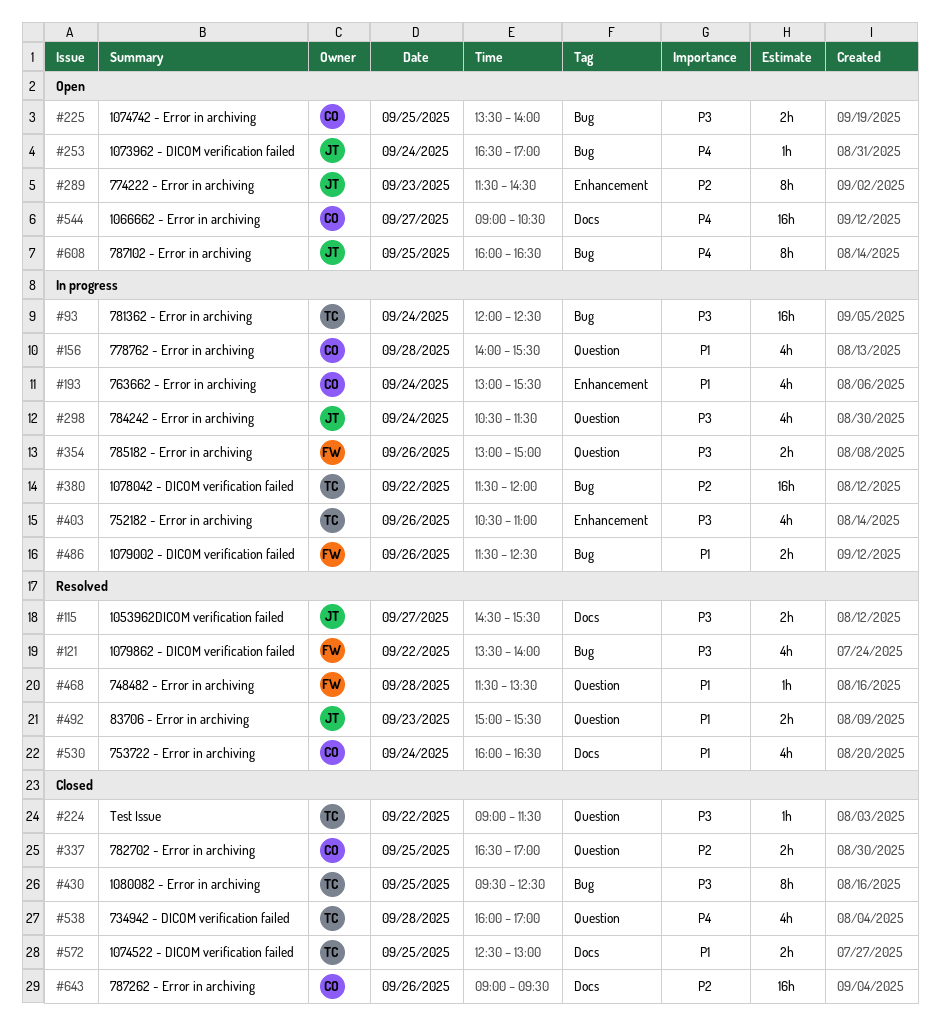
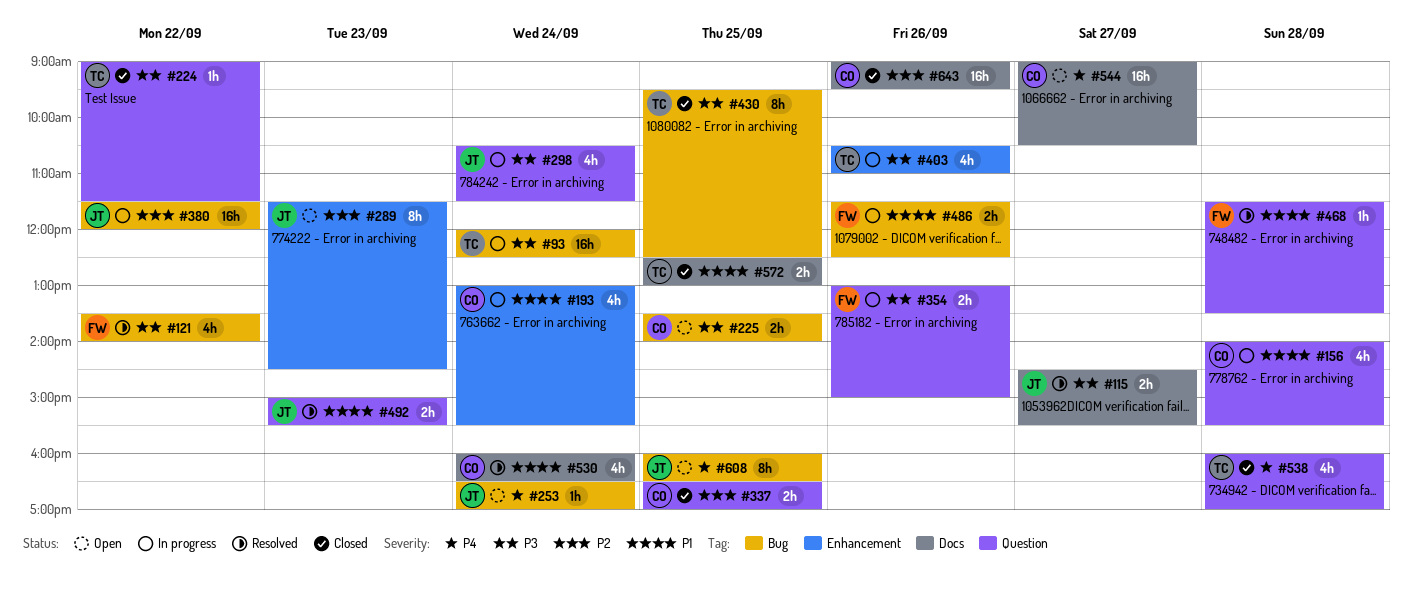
#380, owner: TC -> JT

